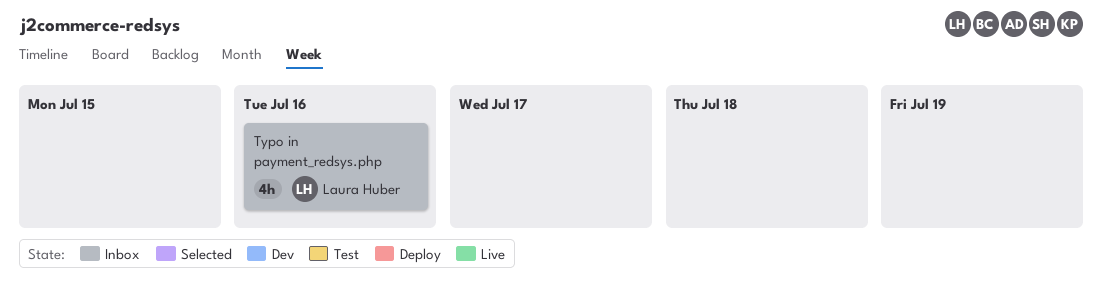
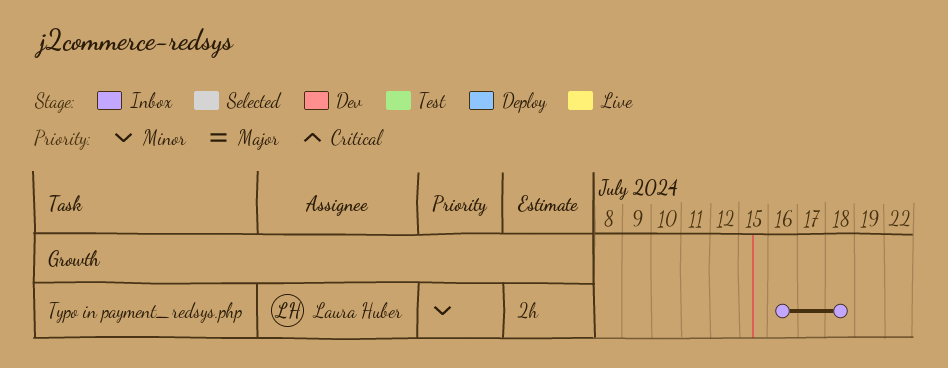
Typo in payment_redsys.php, estimate: 4h -> 2h
Typo in payment_redsys.php, due: Jul 16 -> Jul 18

